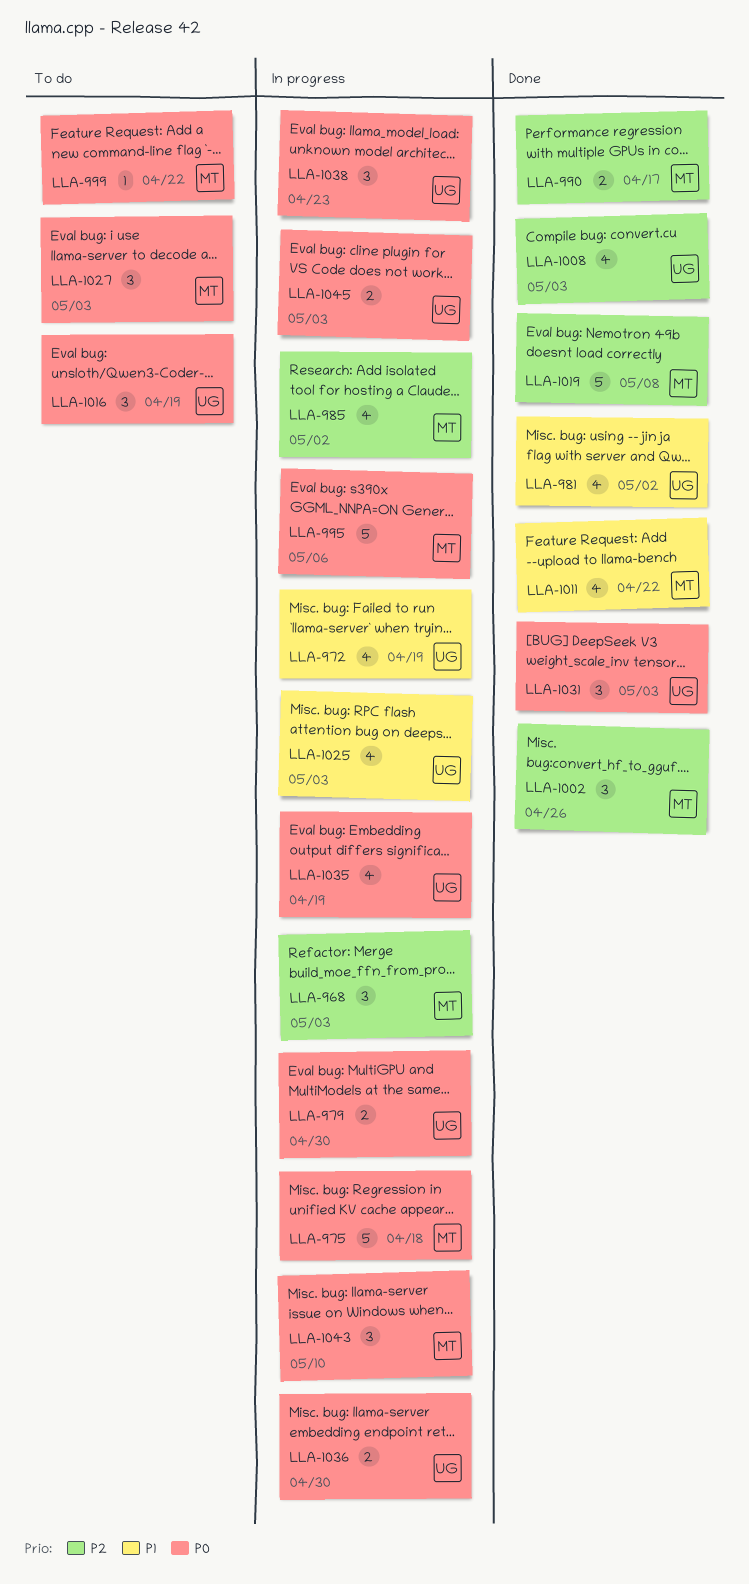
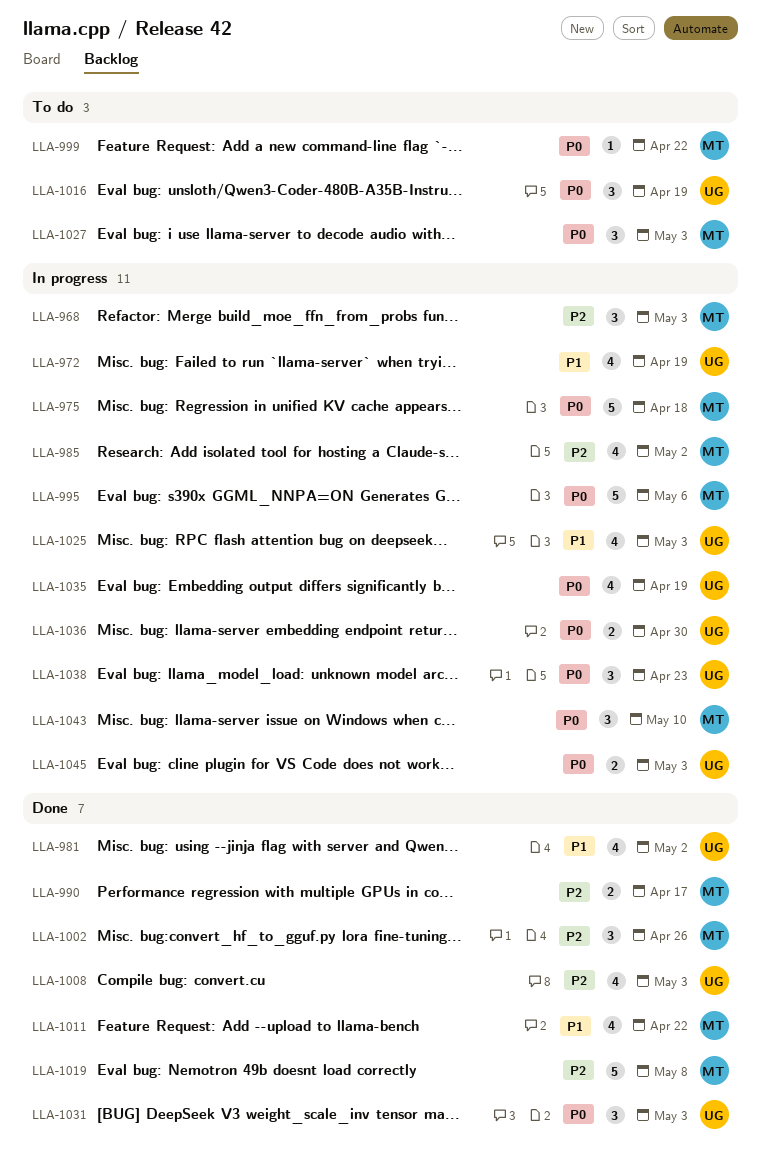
LLA-979: present -> none

